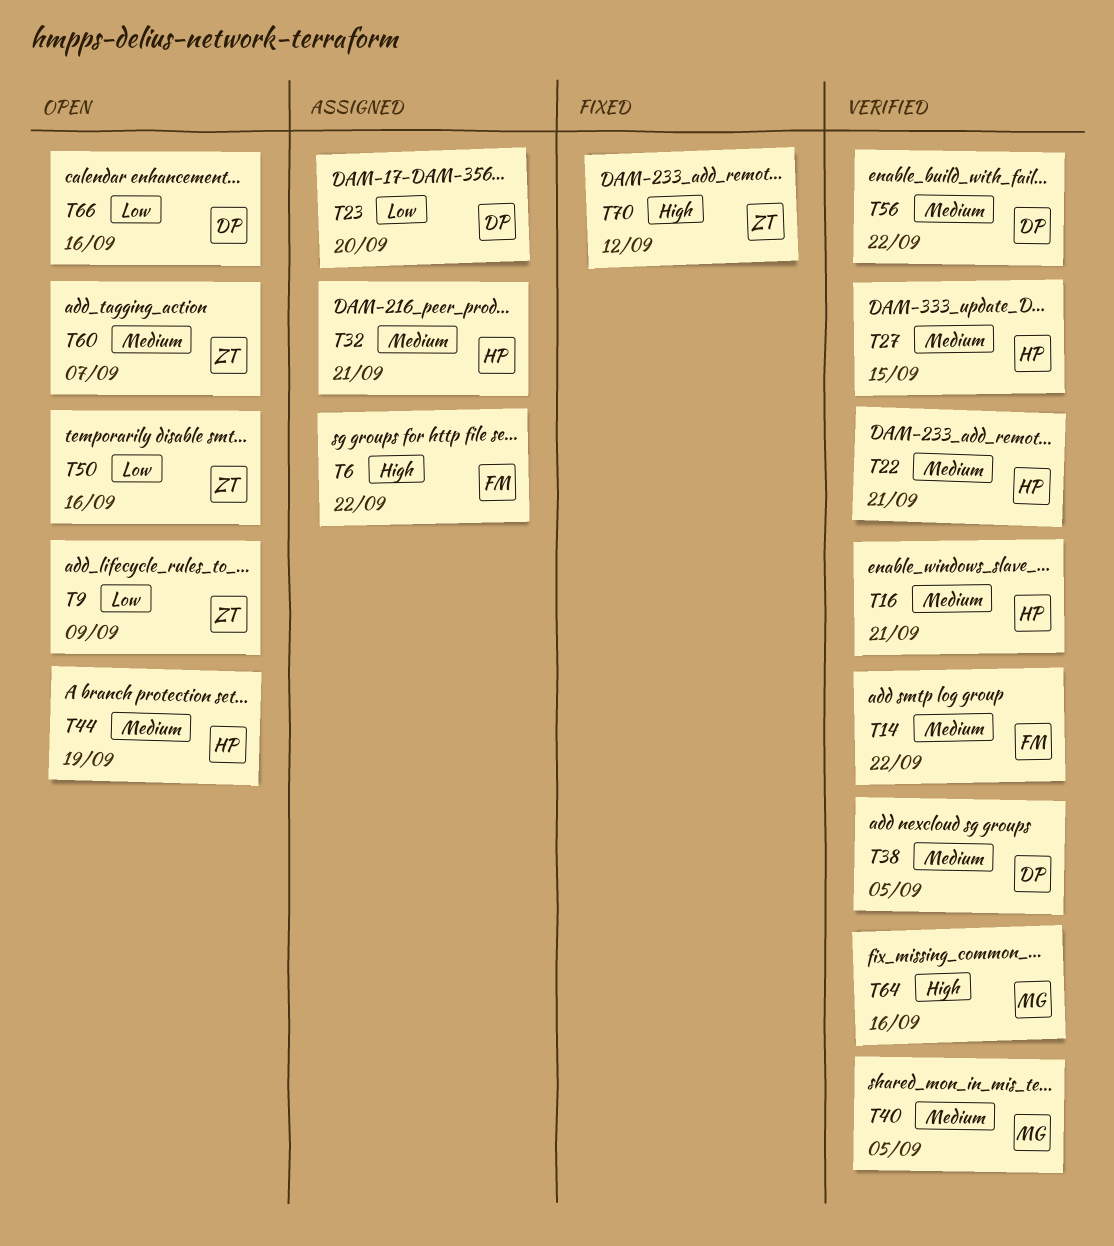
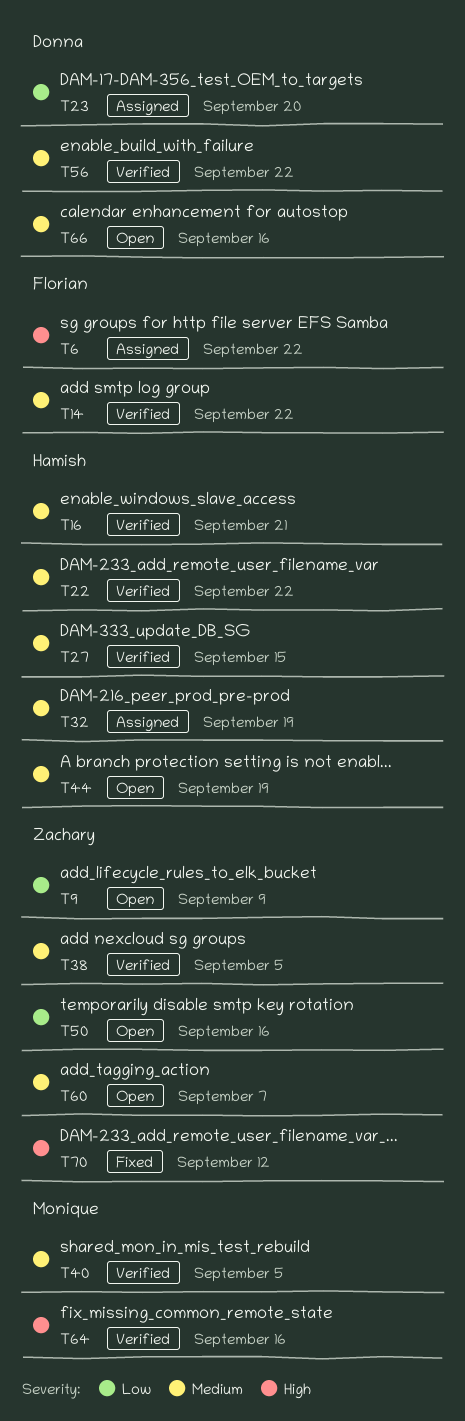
T22, due: Sep 21 -> Sep 22
T32, due: Sep 21 -> Sep 19
T38, owner: Donna -> Zachary
T66, priority: Low -> Medium

